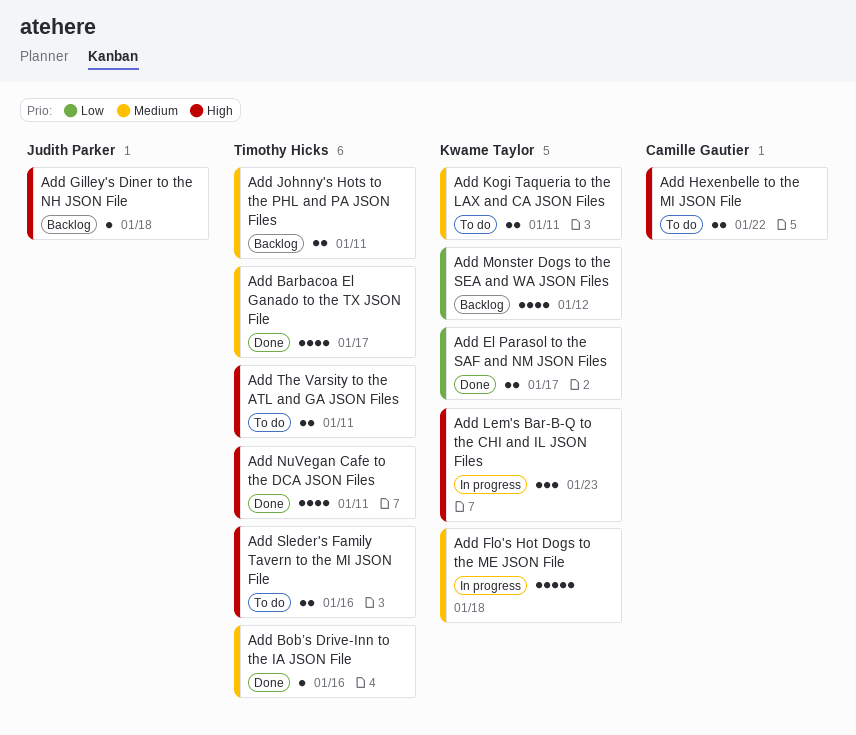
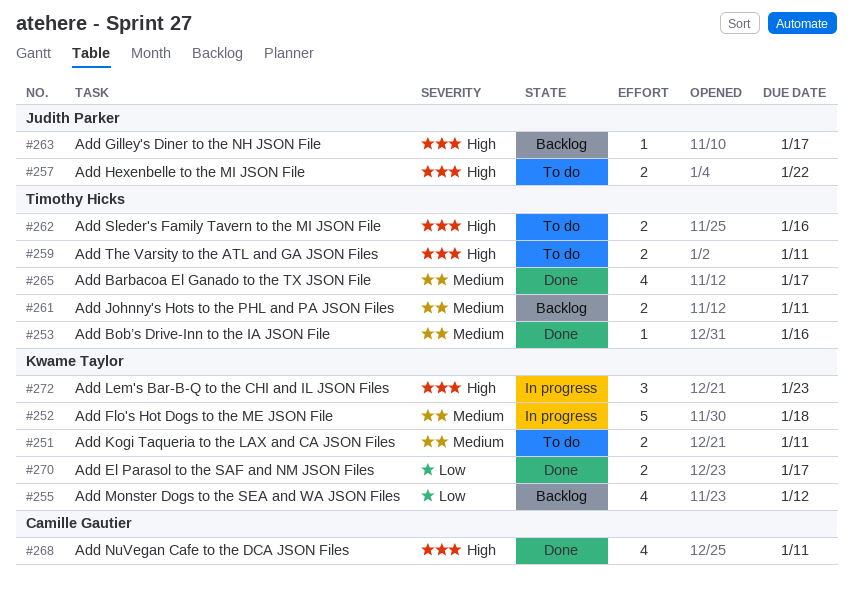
Add Gilley's Diner to the NH JSON File, due: Jan 18 -> Jan 17
Add Hexenbelle to the MI JSON File, owner: Camille Gautier -> Judith Parker
Add NuVegan Cafe to the DCA JSON Files, owner: Timothy Hicks -> Camille Gautier

